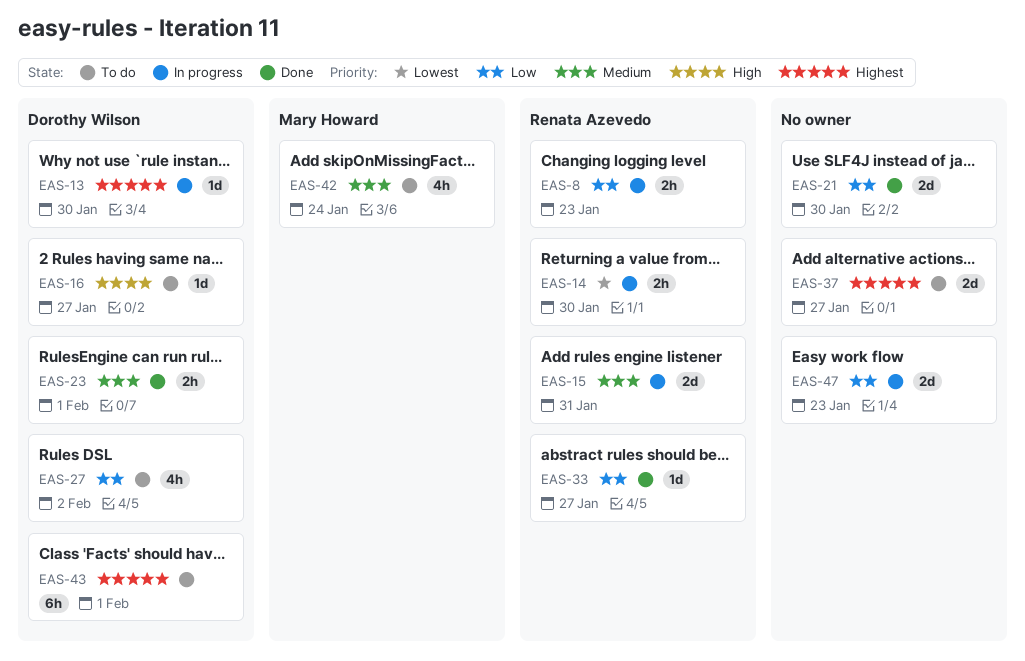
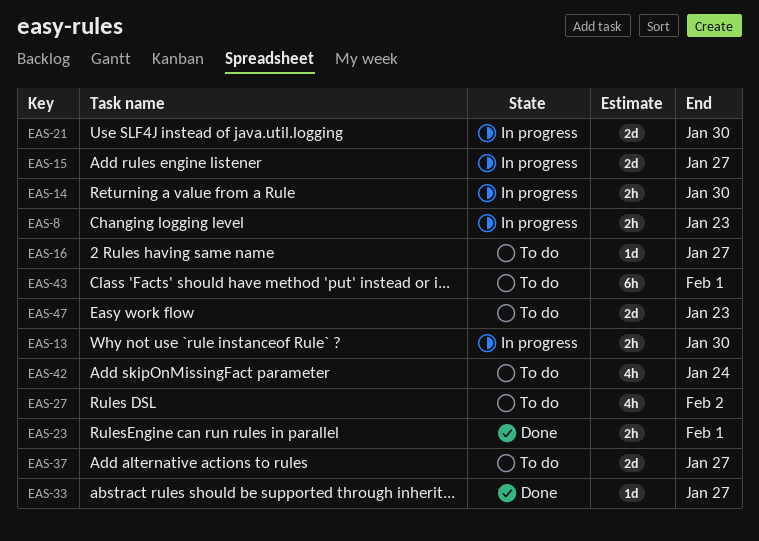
EAS-13, estimate: 1d -> 2h
EAS-15, due: Jan 31 -> Jan 27
EAS-21, status: Done -> In progress
EAS-47, status: In progress -> To do

